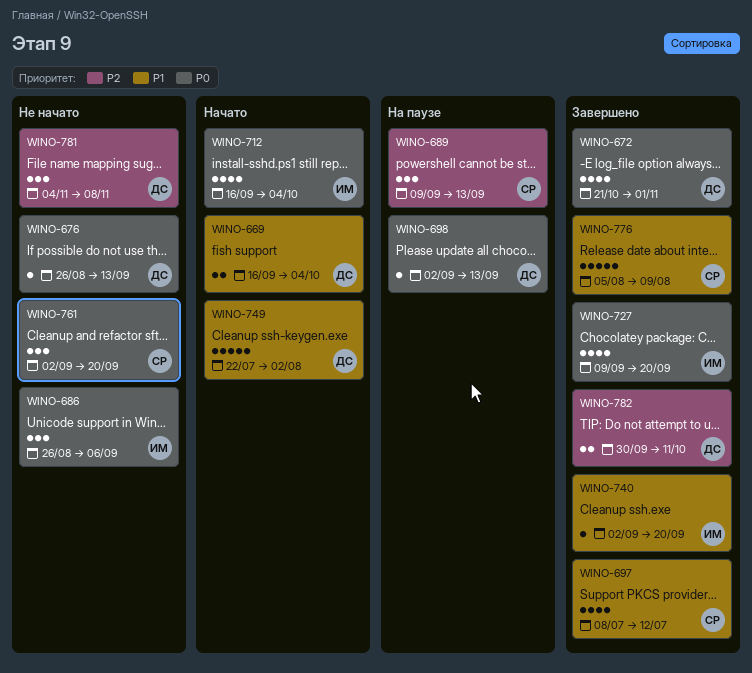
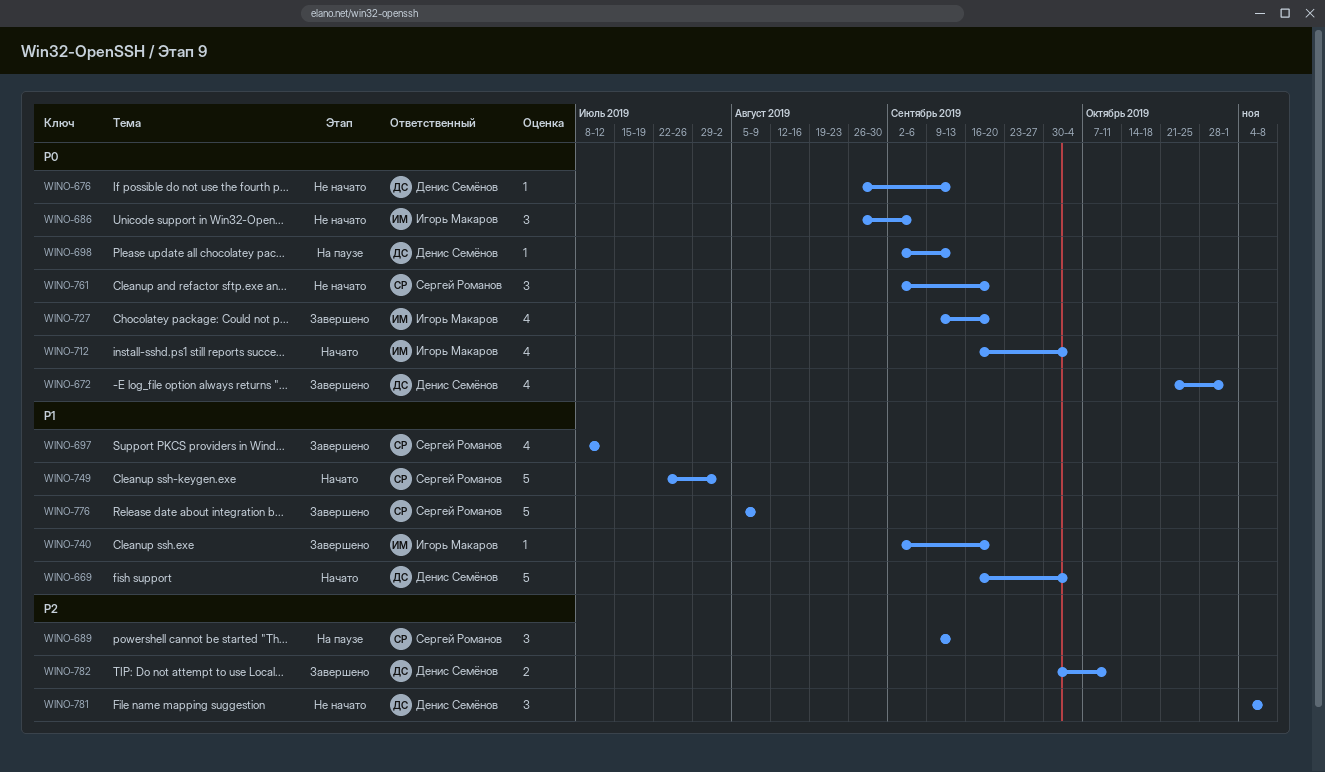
WINO-669, estimate: 2 -> 5
WINO-749, owner: Денис Семёнов -> Сергей Романов

